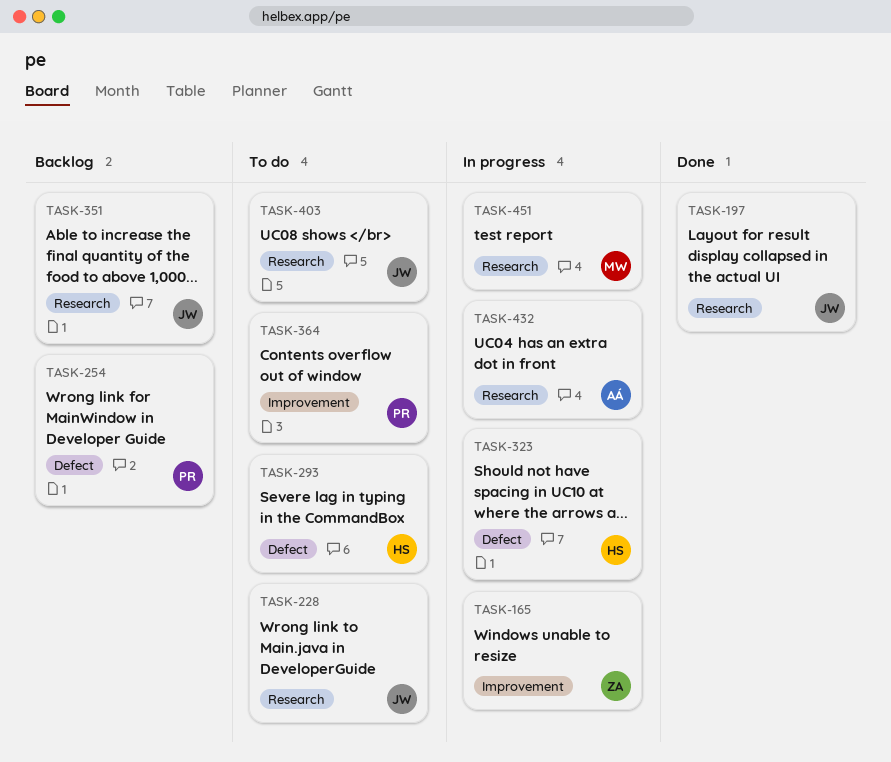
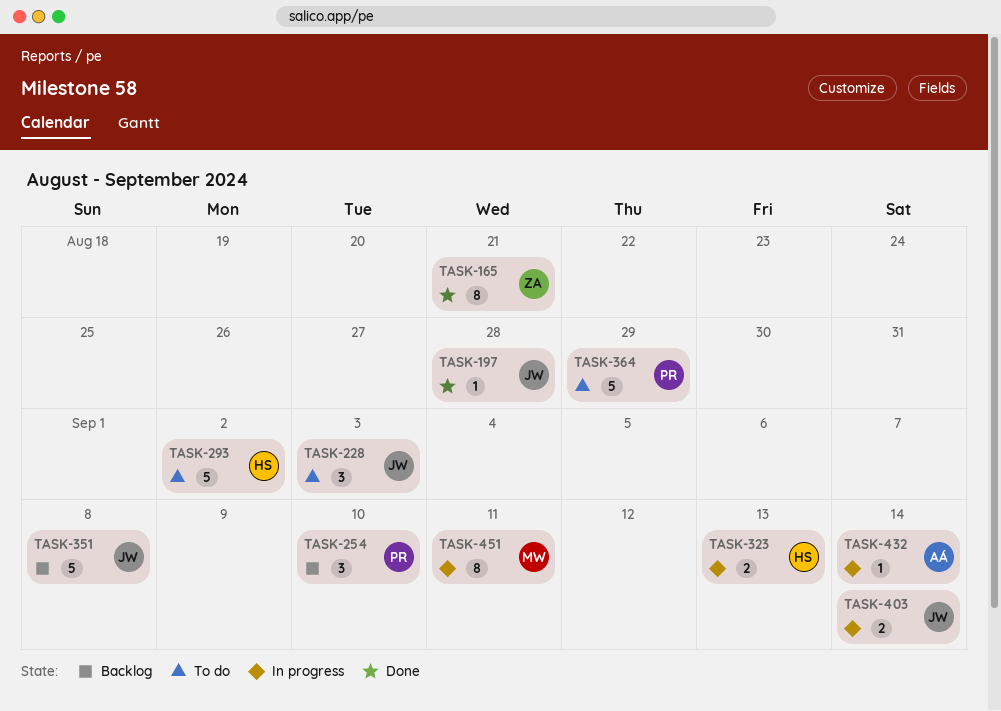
TASK-165, status: In progress -> Done
TASK-403, status: To do -> In progress

